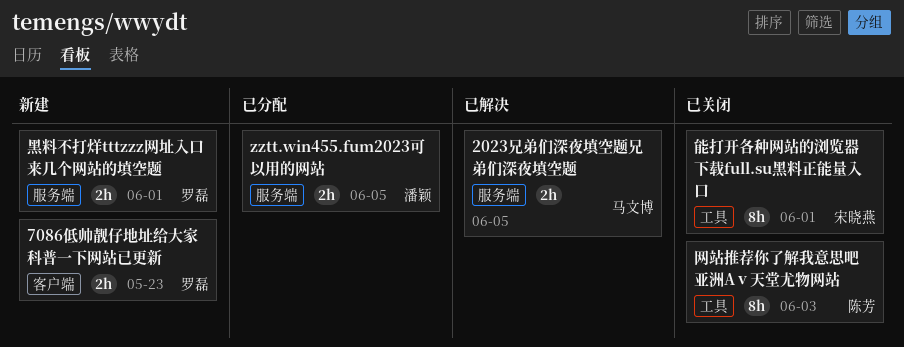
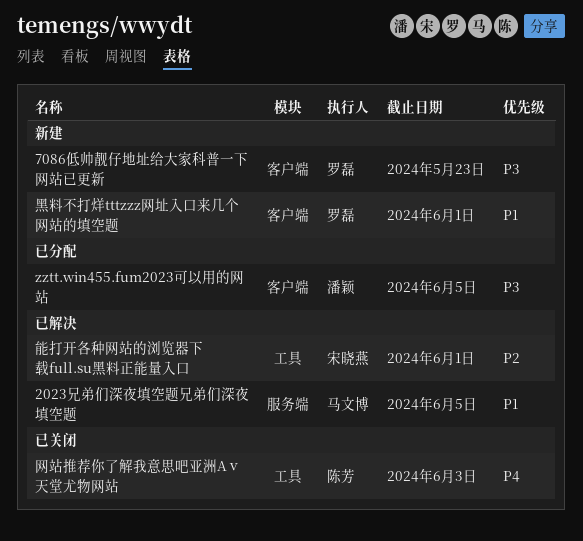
zztt.win455.fum2023可以用的网站, label: 服务端 -> 客户端
能打开各种网站的浏览器下载full.su黑料正能量入口, status: 已关闭 -> 已解决
黑料不打烊tttzzz网址入口来几个网站的填空题, label: 服务端 -> 客户端

